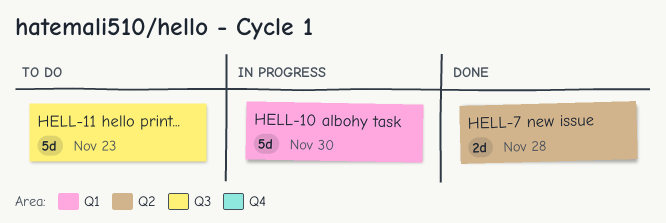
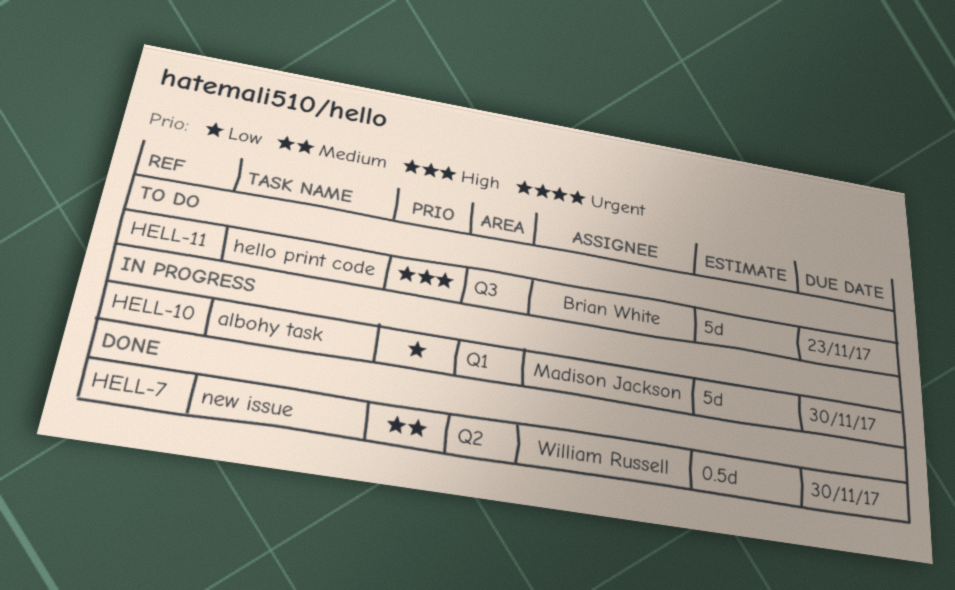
HELL-7, estimate: 2d -> 0.5d
HELL-7, due: Nov 28 -> Nov 30

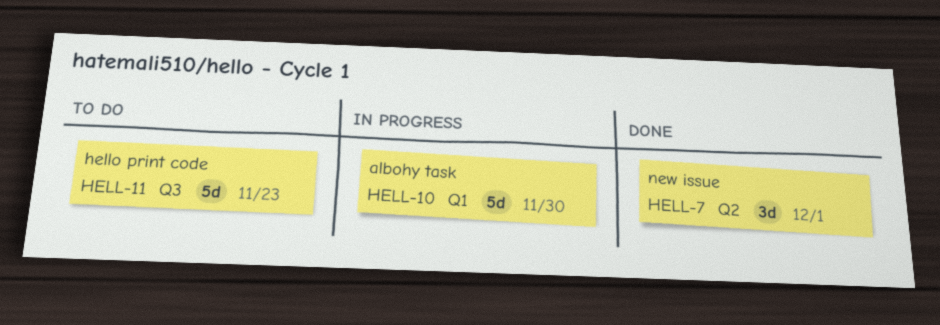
HELL-7, estimate: 0.5d -> 3d
HELL-7, due: Nov 30 -> Dec 1

